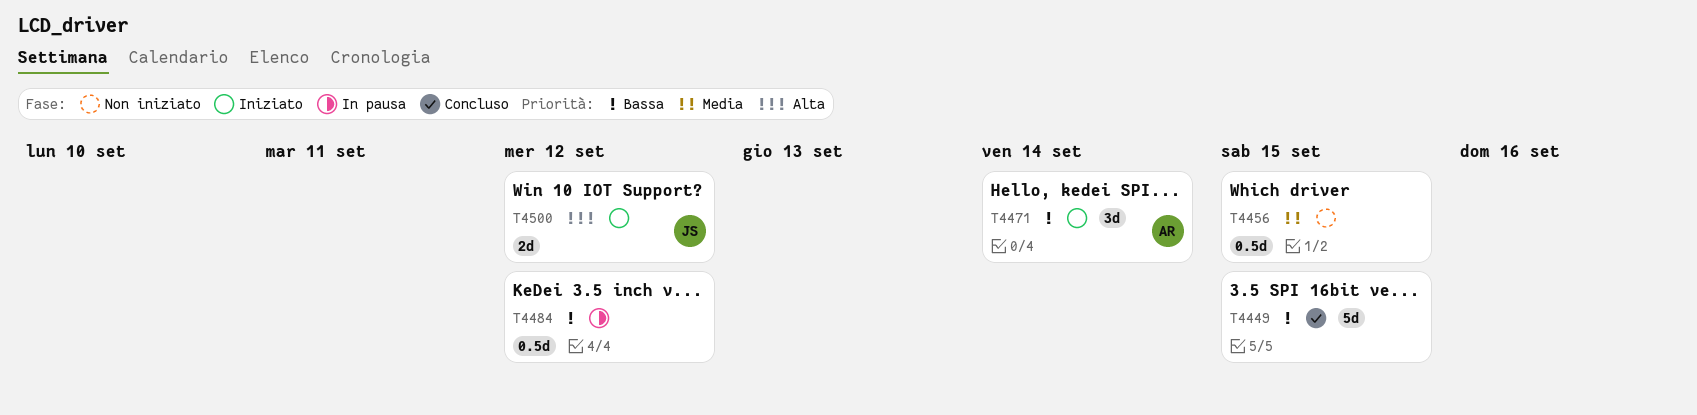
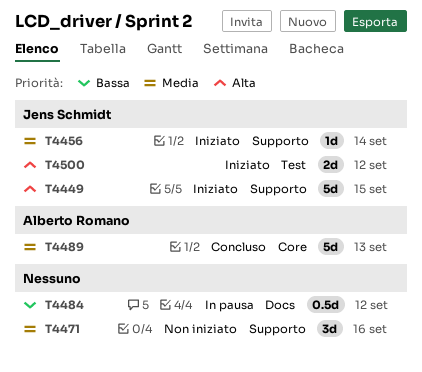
T4449, status: Concluso -> Iniziato
T4449, owner: none -> Jens Schmidt
T4449, priority: Bassa -> Alta
T4456, status: Non iniziato -> Iniziato
T4456, owner: none -> Jens Schmidt
T4456, estimate: 0.5d -> 1d
T4456, due: Sep 15 -> Sep 14
T4471, status: Iniziato -> Non iniziato
T4471, owner: Alberto Romano -> none
T4471, priority: Bassa -> Media
T4471, due: Sep 14 -> Sep 16
T4489: none -> present

